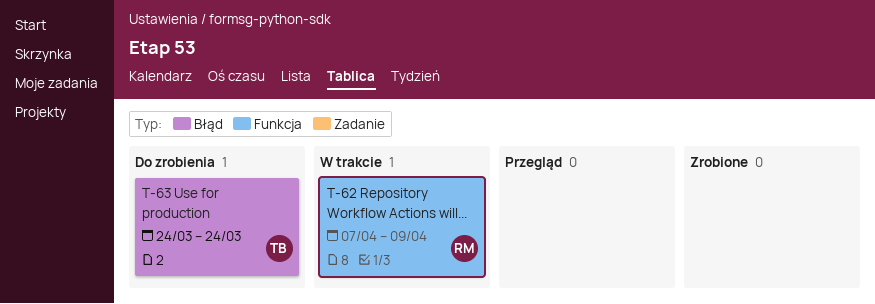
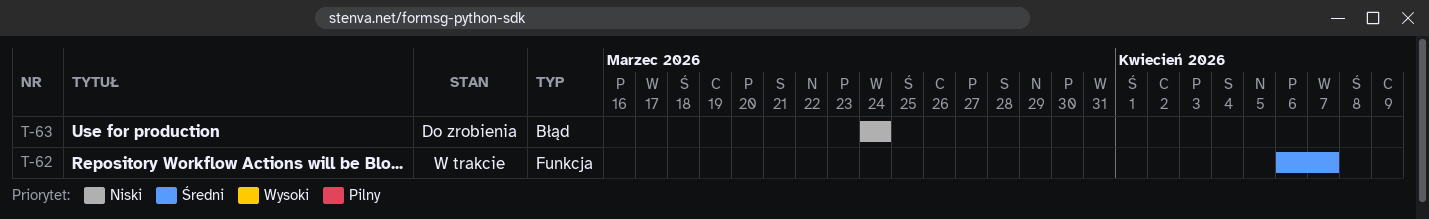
T-62, start: Apr 7 -> Apr 6
T-62, due: Apr 9 -> Apr 7

